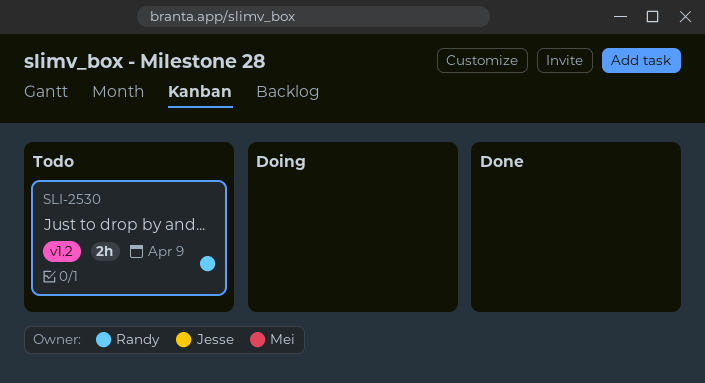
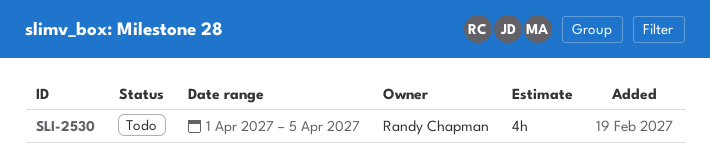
SLI-2530, estimate: 2h -> 4h
SLI-2530, due: Apr 9 -> Apr 5

